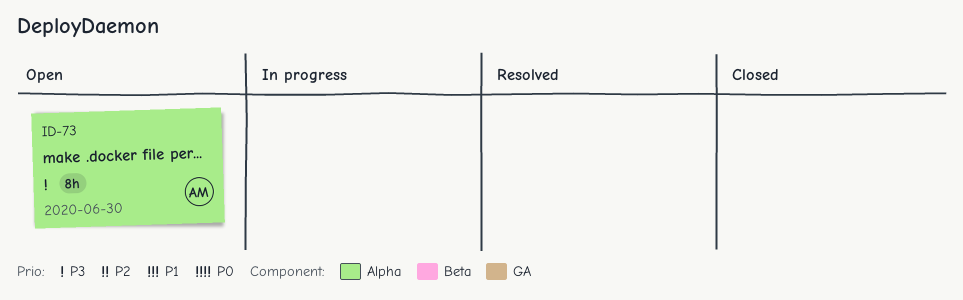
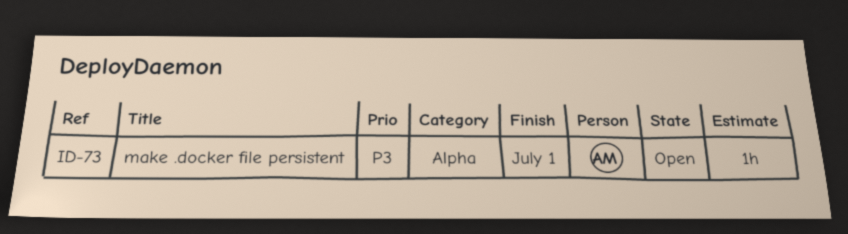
ID-73, estimate: 8h -> 1h
ID-73, due: Jun 30 -> Jul 1

